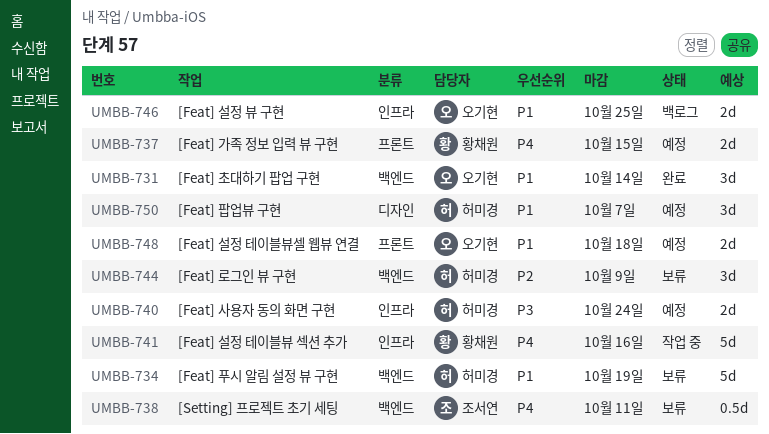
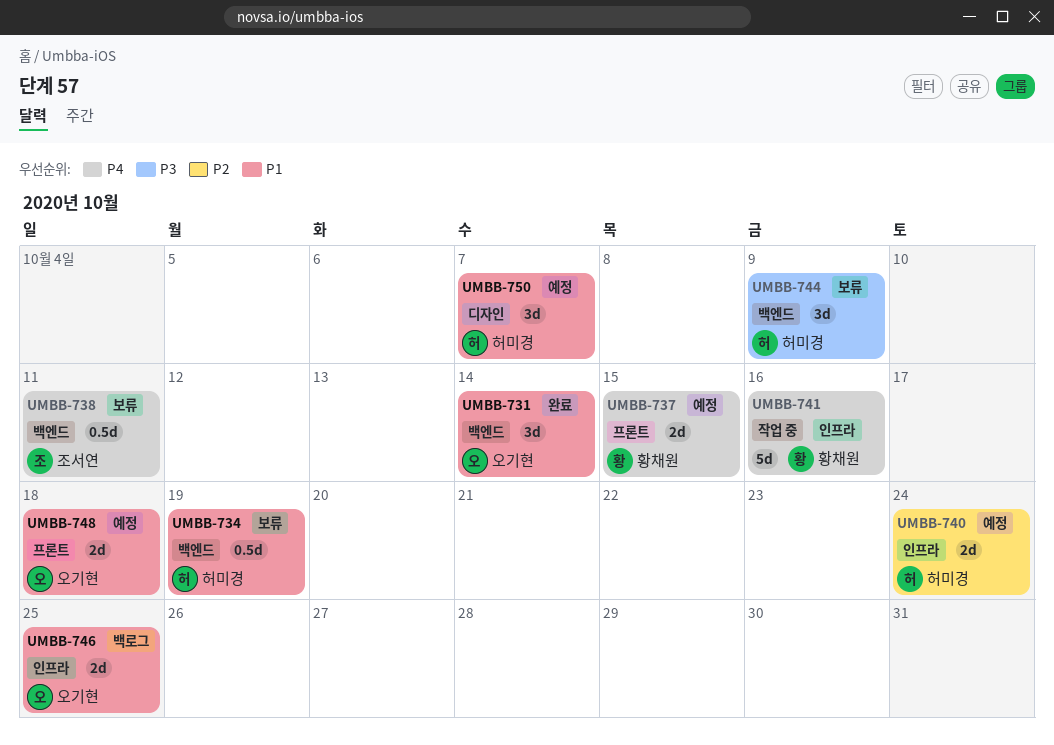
UMBB-734, estimate: 5d -> 0.5d
UMBB-740, priority: P3 -> P2
UMBB-744, priority: P2 -> P3

